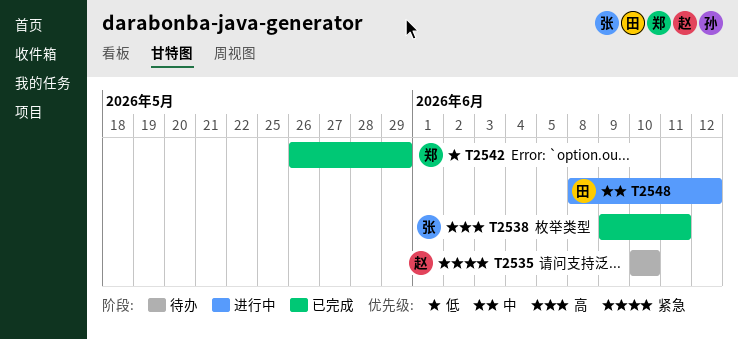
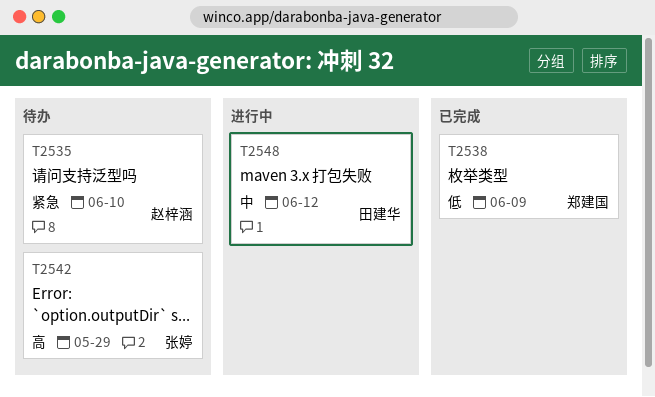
T2538, owner: 张婷 -> 郑建国
T2538, priority: 高 -> 低
T2538, due: Jun 11 -> Jun 9
T2542, status: 已完成 -> 待办
T2542, owner: 郑建国 -> 张婷
T2542, priority: 低 -> 高

